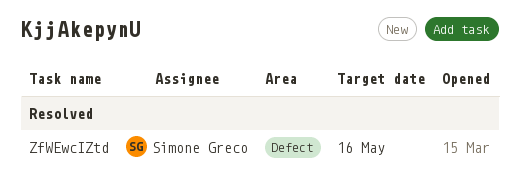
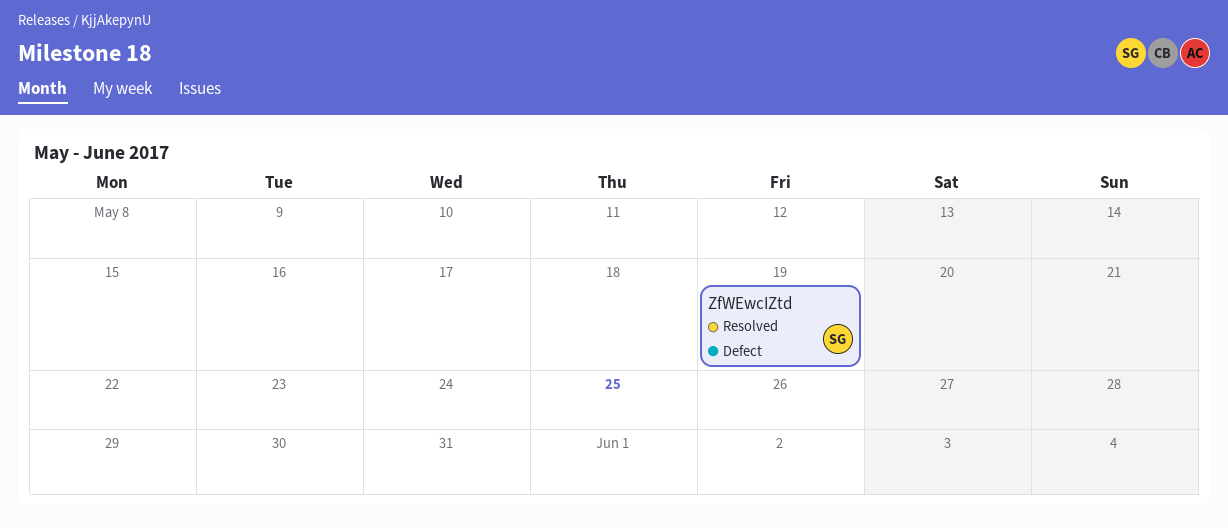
ZfWEwcIZtd, due: May 16 -> May 19

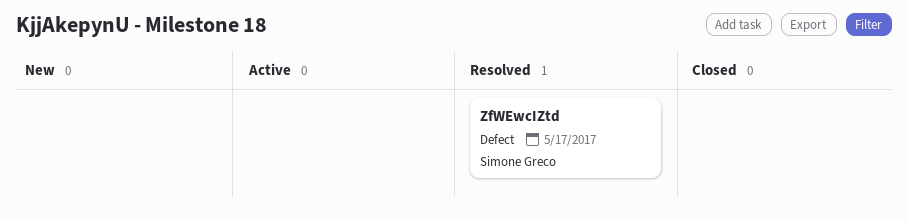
ZfWEwcIZtd, due: May 19 -> May 17

